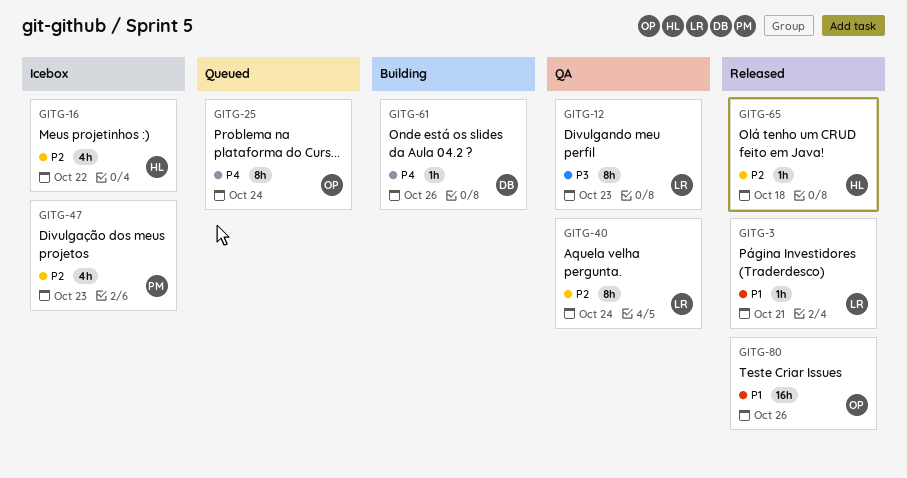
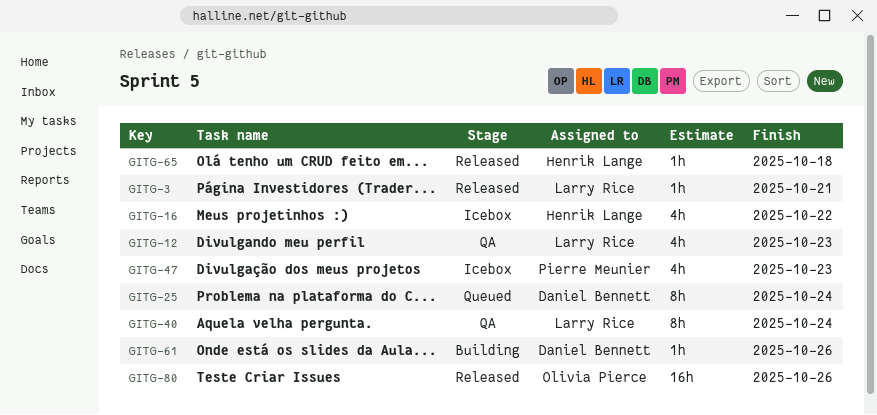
GITG-12, estimate: 8h -> 4h
GITG-25, owner: Olivia Pierce -> Daniel Bennett

